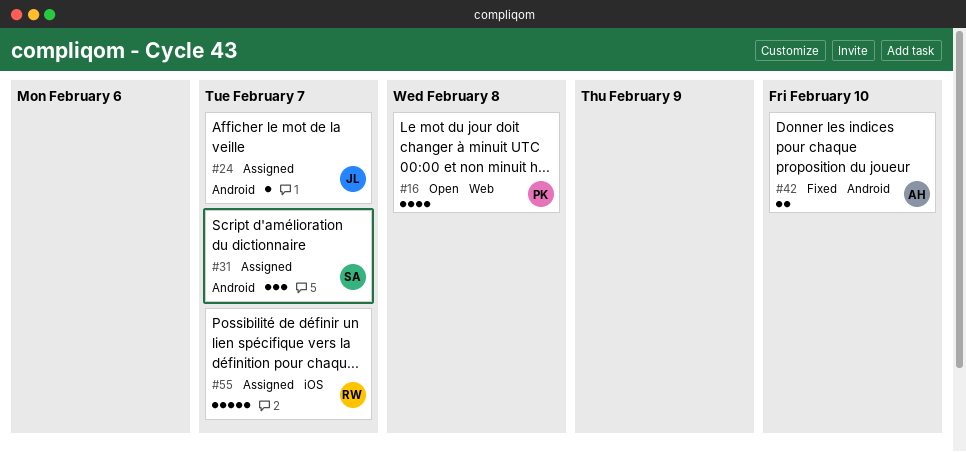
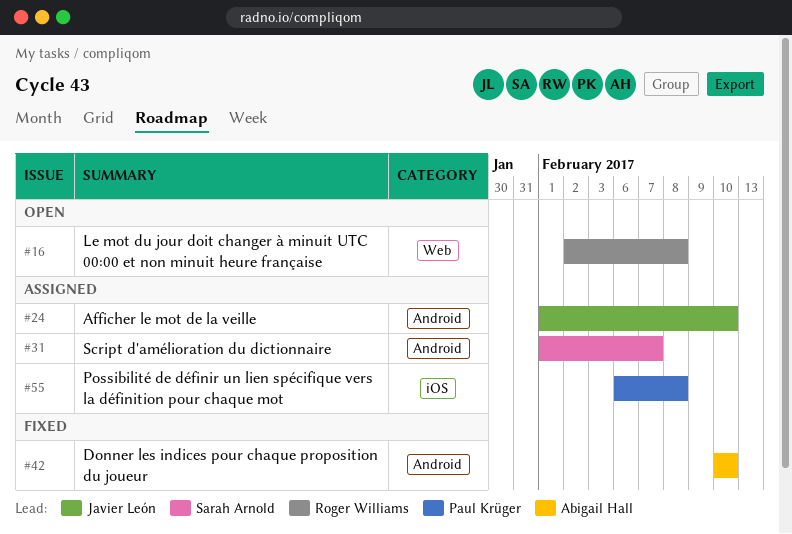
#16, owner: Paul Krüger -> Roger Williams
#24, due: Feb 7 -> Feb 10
#55, owner: Roger Williams -> Paul Krüger
#55, due: Feb 7 -> Feb 8

